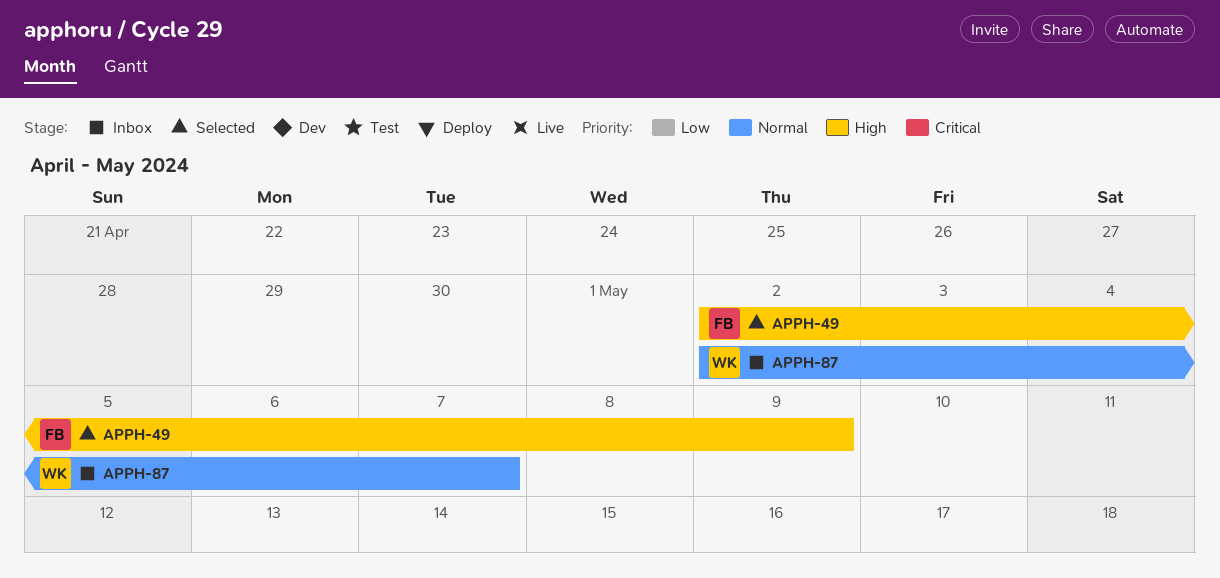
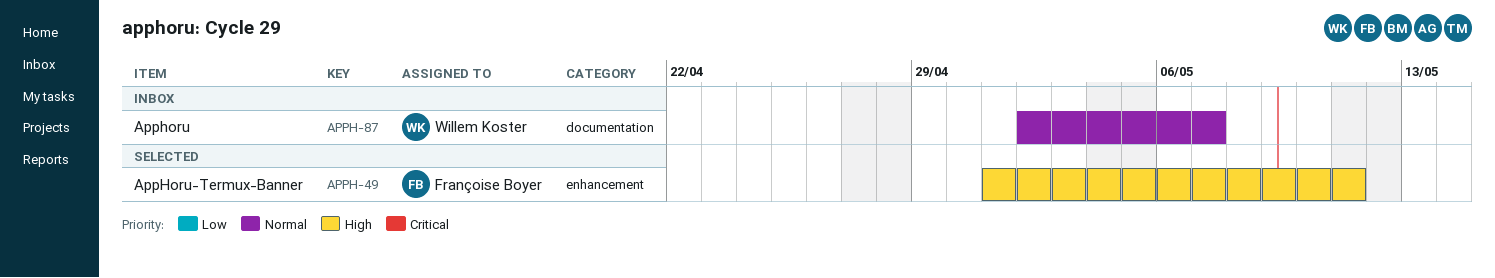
APPH-49, start: May 2 -> May 1
APPH-49, due: May 9 -> May 11

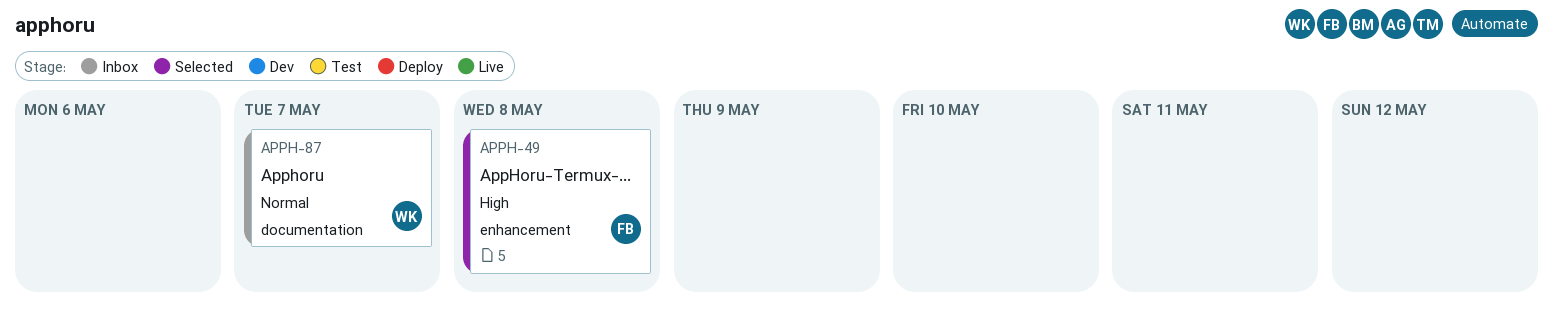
APPH-49, due: May 11 -> May 8

